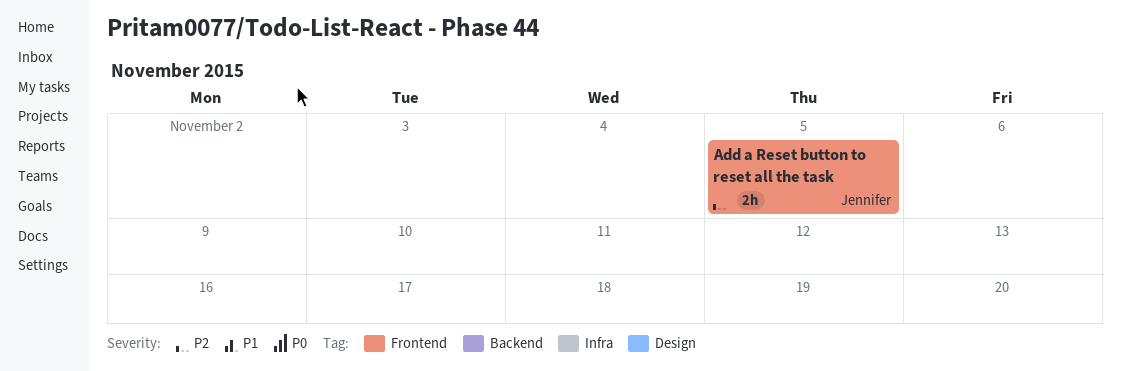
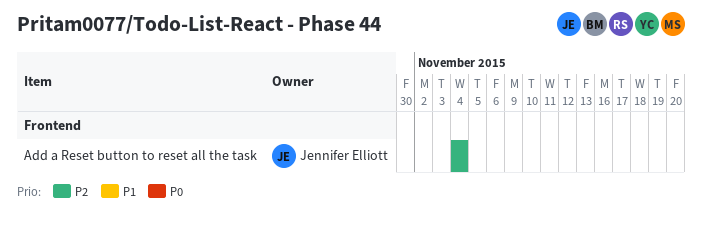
Add a Reset button to reset all the task, due: Nov 5 -> Nov 4

